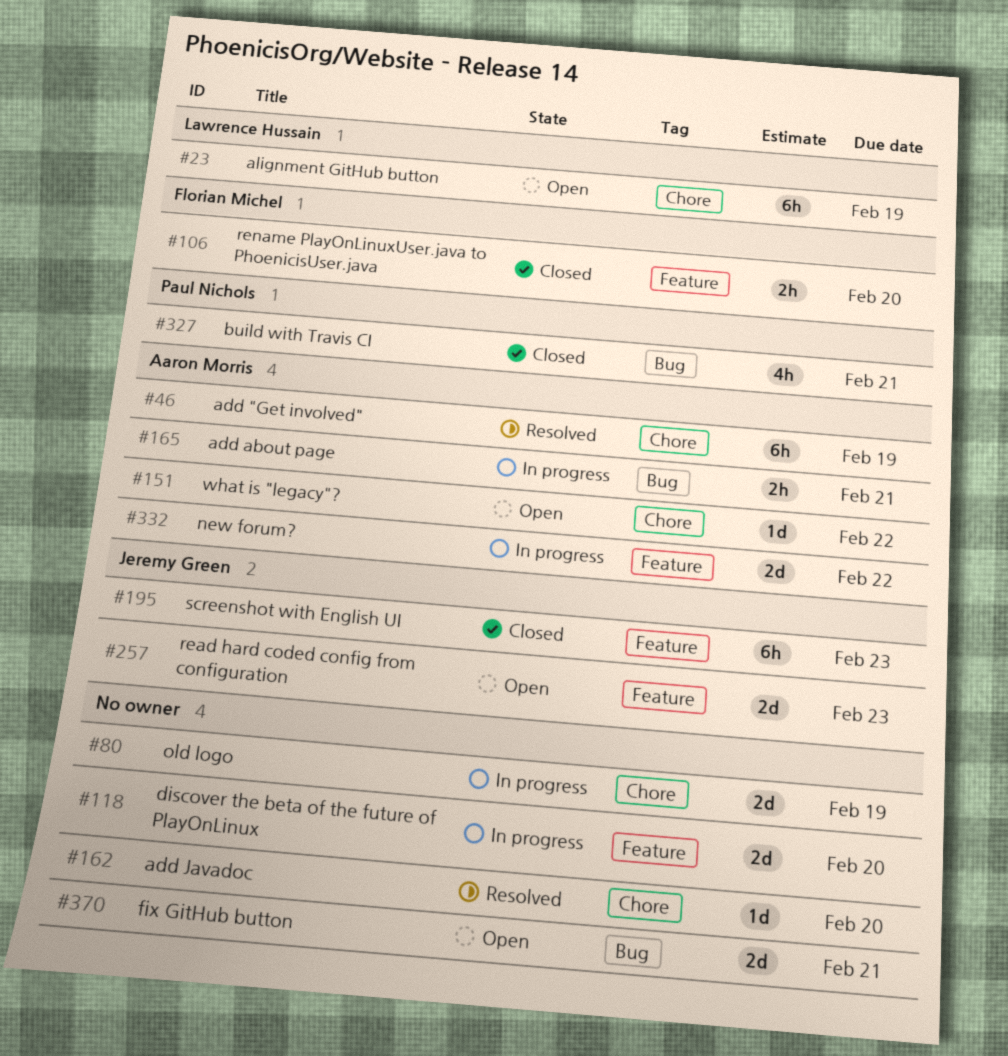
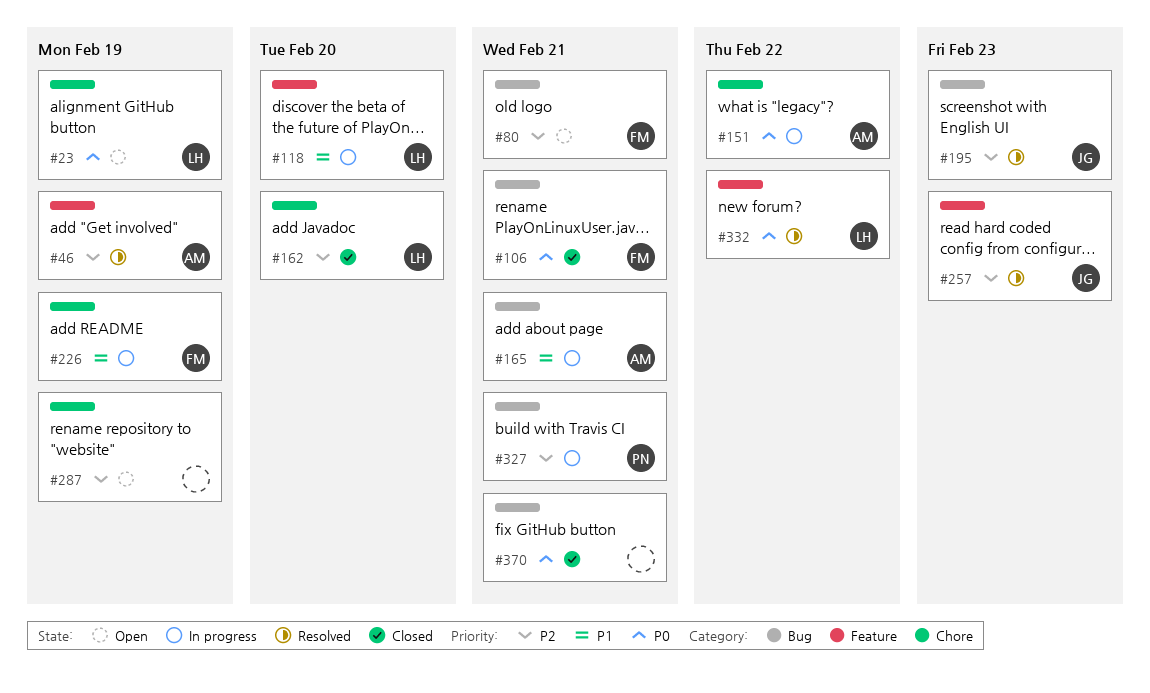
#46, label: Chore -> Feature
#80, status: In progress -> Open
#80, owner: none -> Florian Michel
#80, label: Chore -> Bug
#80, due: Feb 19 -> Feb 21
#106, label: Feature -> Bug
#106, due: Feb 20 -> Feb 21
#118, owner: none -> Lawrence Hussain
#151, status: Open -> In progress
#162, status: Resolved -> Closed
#162, owner: none -> Lawrence Hussain
#195, status: Closed -> Resolved
#195, label: Feature -> Bug
#226: none -> present
#257, status: Open -> Resolved
#287: none -> present
#327, status: Closed -> In progress
#332, status: In progress -> Resolved
#332, owner: Aaron Morris -> Lawrence Hussain
#370, status: Open -> Closed

